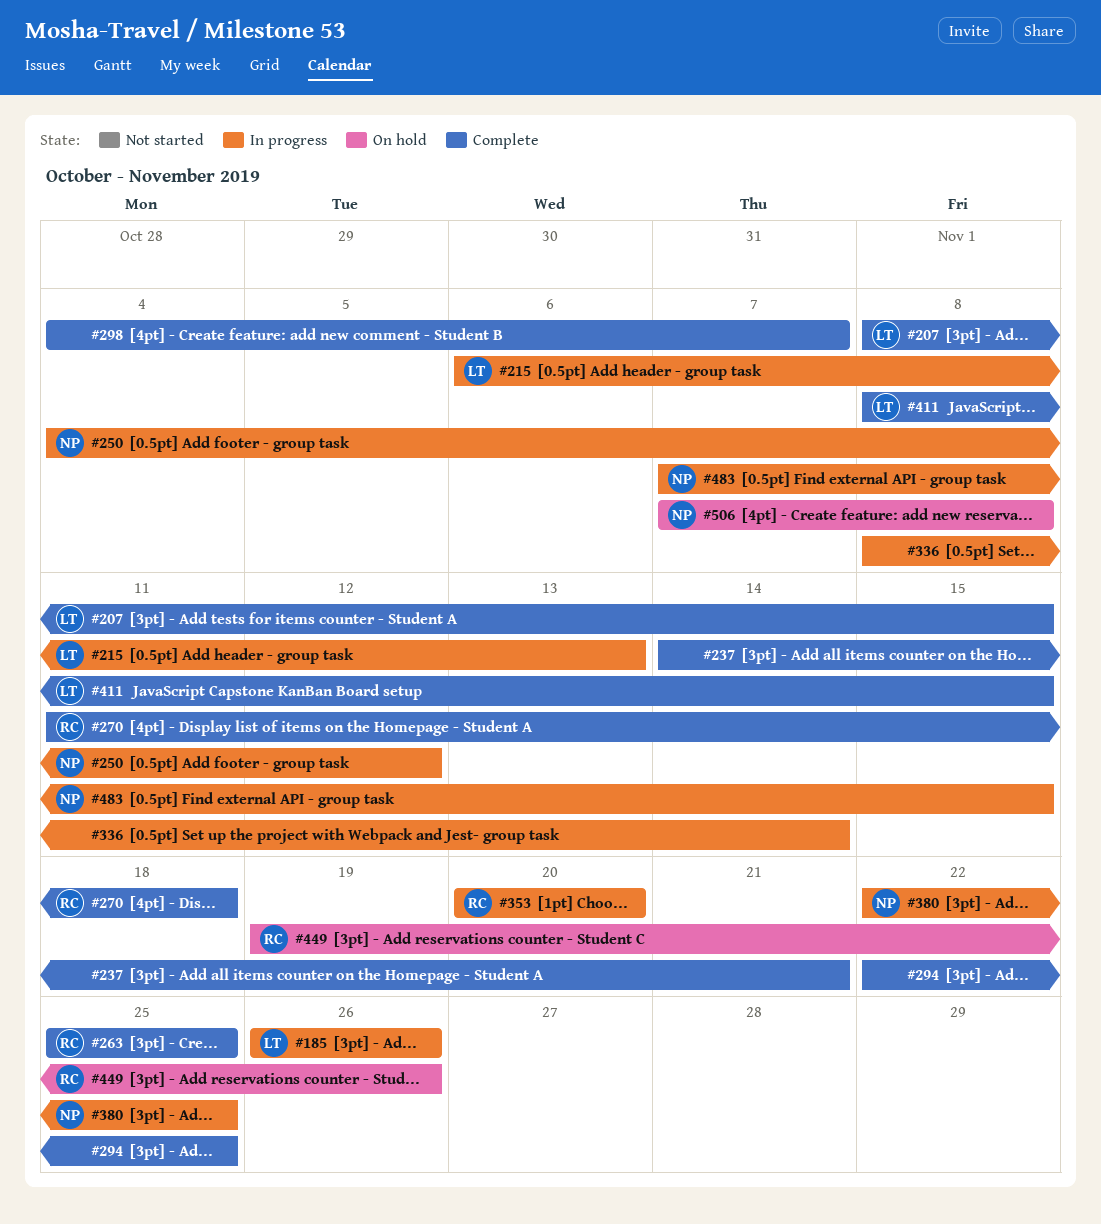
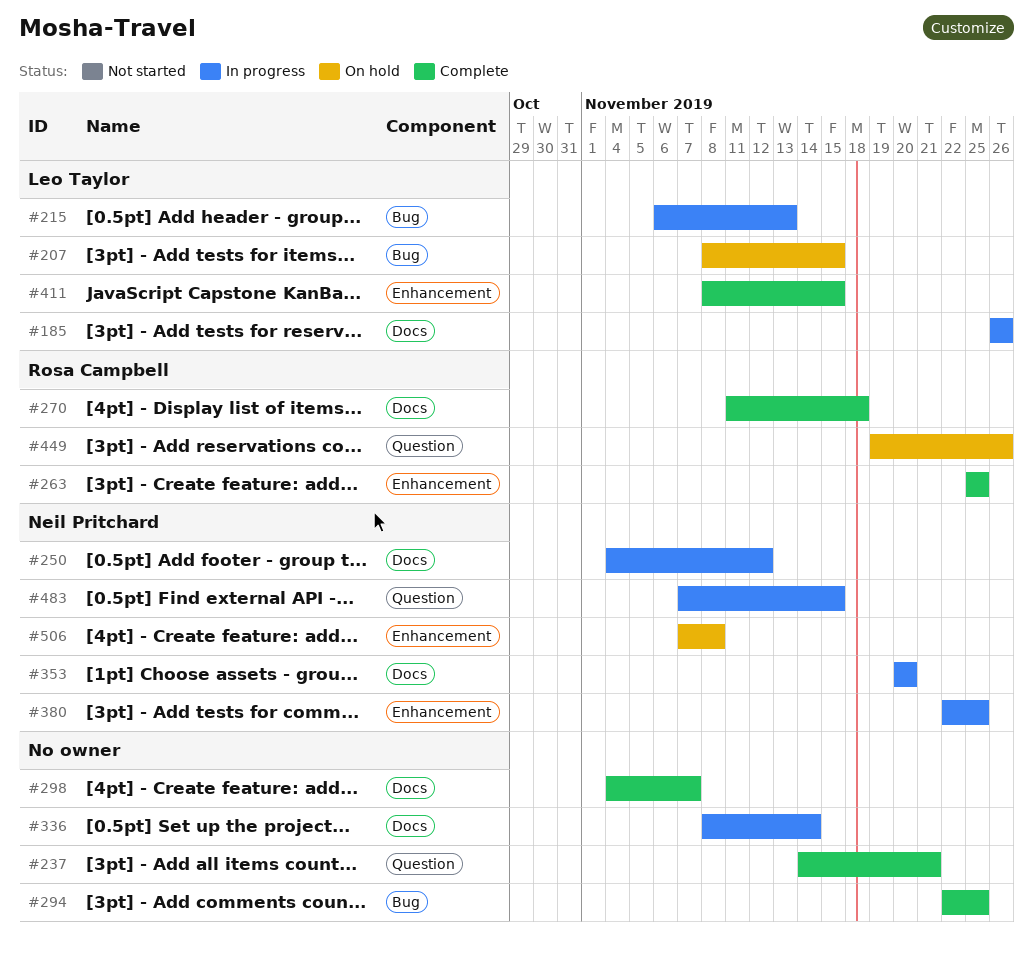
#207, status: Complete -> On hold
#353, owner: Rosa Campbell -> Neil Pritchard

